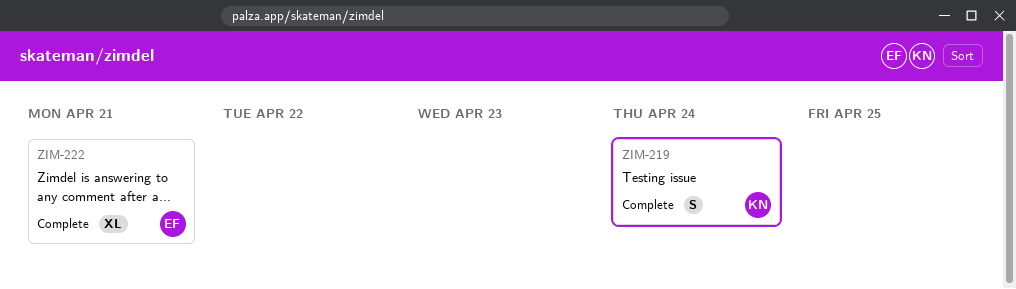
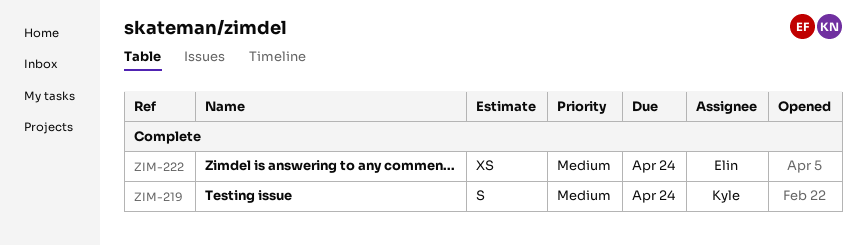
ZIM-222, estimate: XL -> XS
ZIM-222, due: Apr 21 -> Apr 24

